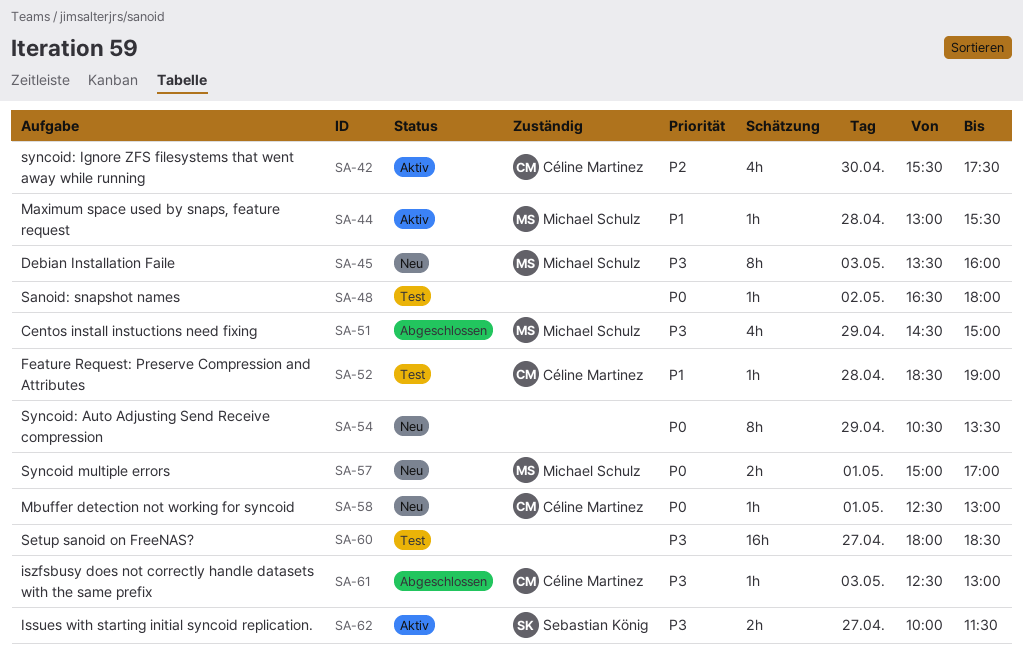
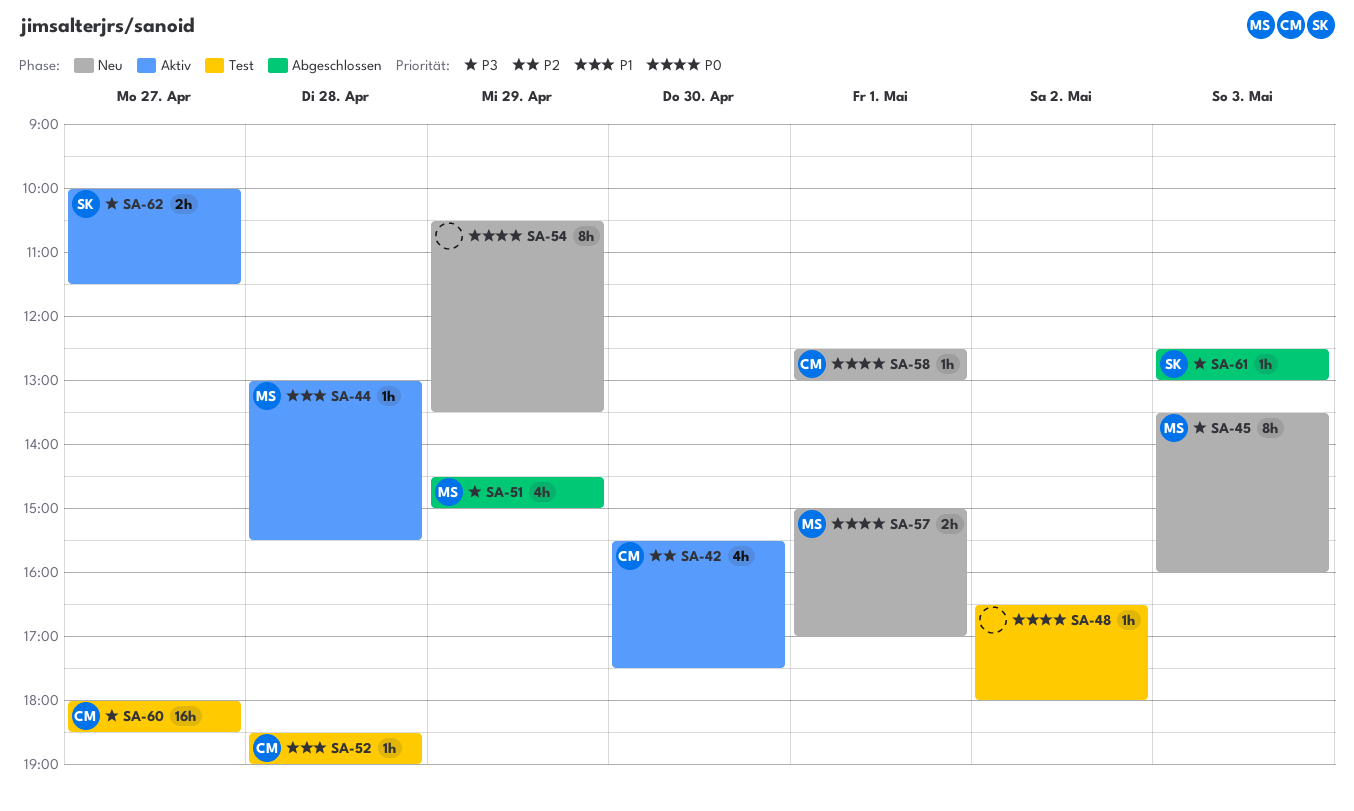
SA-60, owner: none -> Céline Martinez
SA-61, owner: Céline Martinez -> Sebastian König

